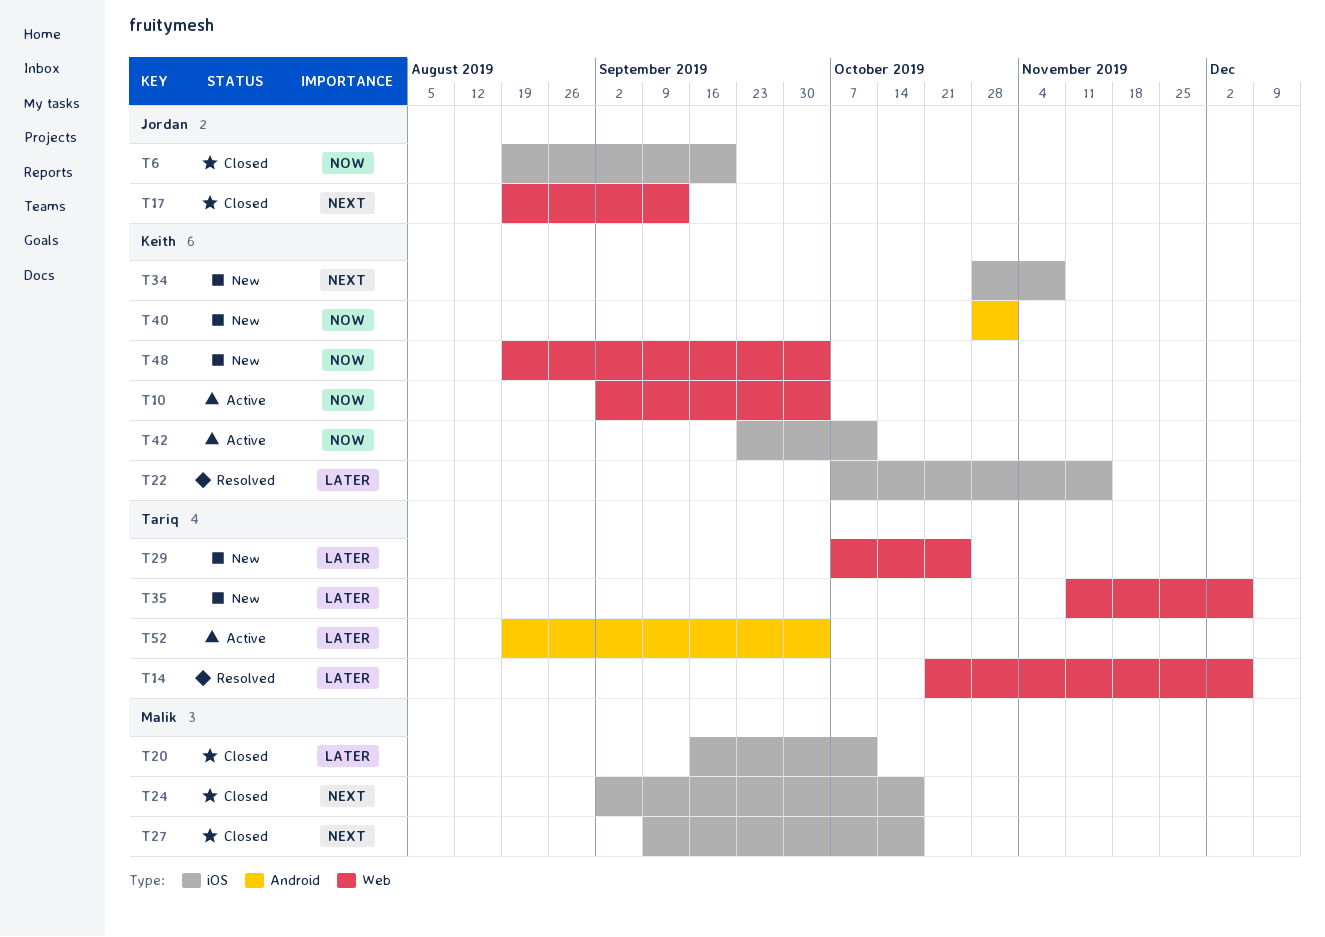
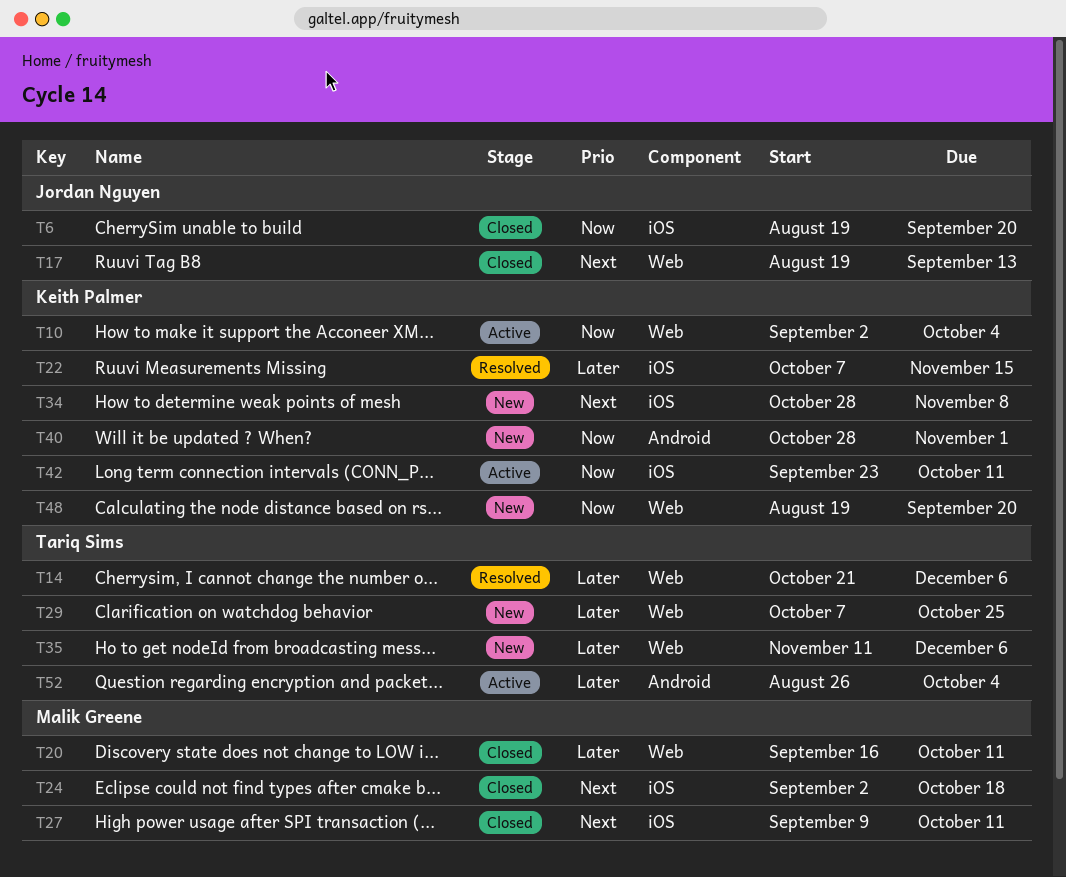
T20, label: iOS -> Web
T27, due: Oct 18 -> Oct 11
T48, due: Oct 4 -> Sep 20
T52, start: Aug 19 -> Aug 26

